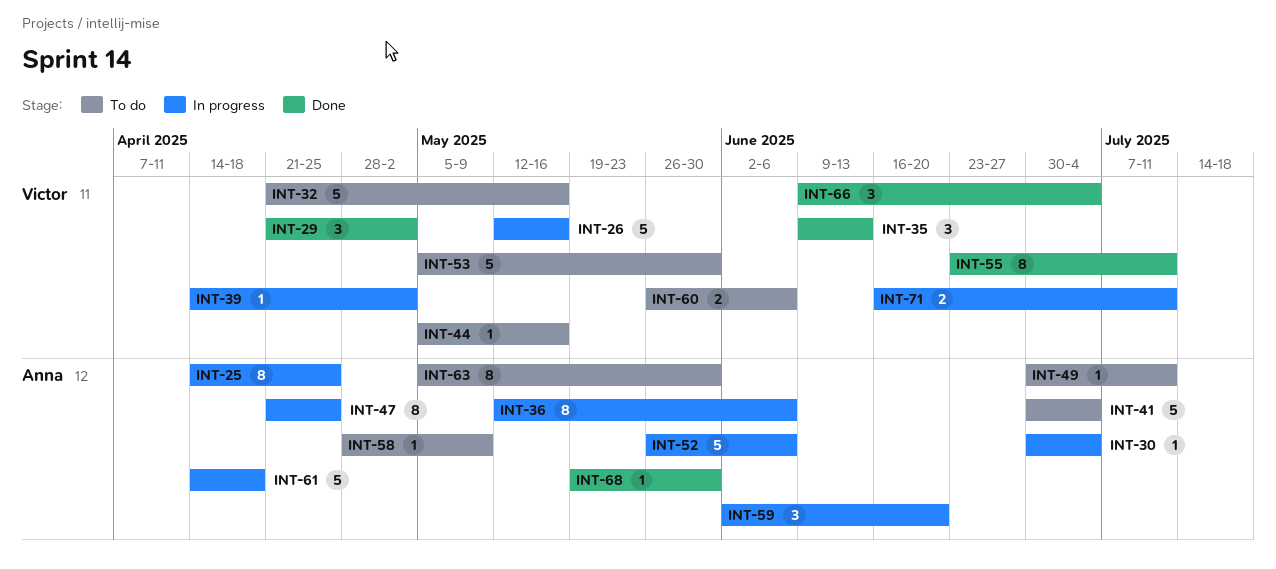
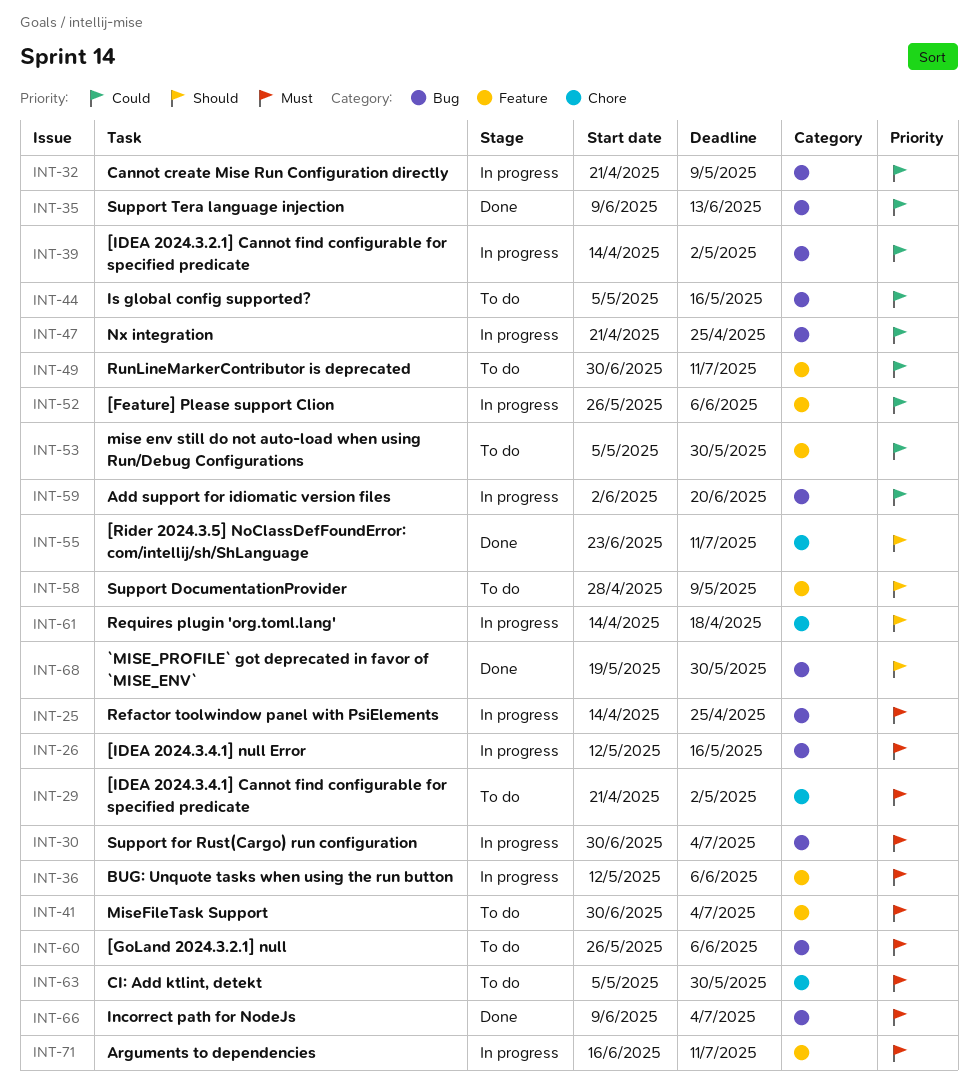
INT-29, status: Done -> To do
INT-32, status: To do -> In progress
INT-32, due: May 16 -> May 9

